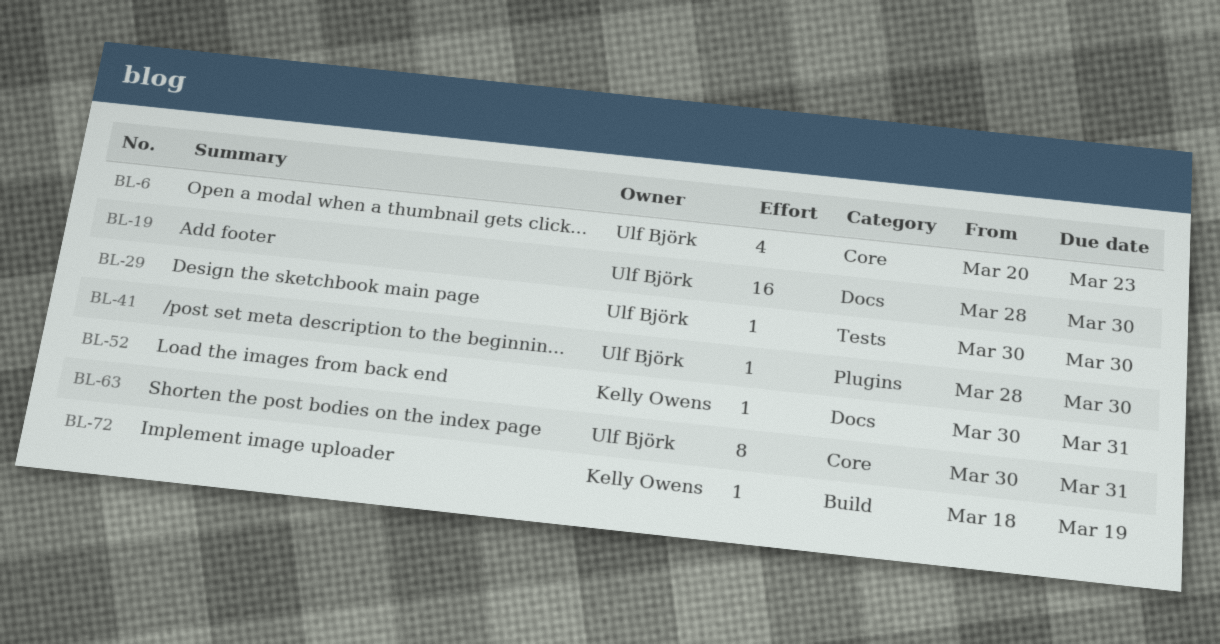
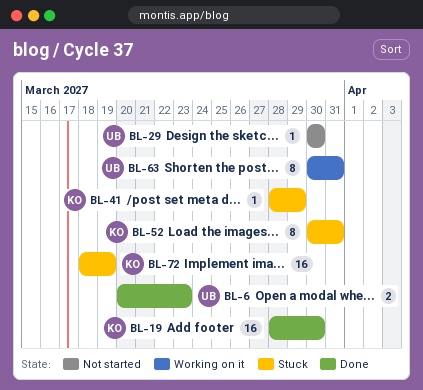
BL-6, estimate: 4 -> 2
BL-19, owner: Ulf Björk -> Kelly Owens
BL-41, owner: Ulf Björk -> Kelly Owens
BL-41, due: Mar 30 -> Mar 29
BL-52, estimate: 1 -> 8
BL-72, estimate: 1 -> 16

